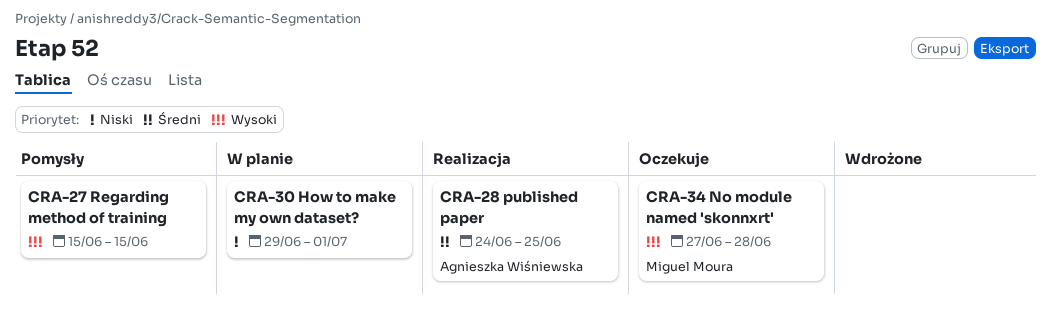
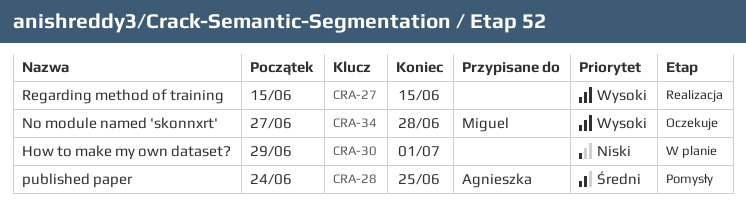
CRA-27, status: Pomysły -> Realizacja
CRA-28, status: Realizacja -> Pomysły

